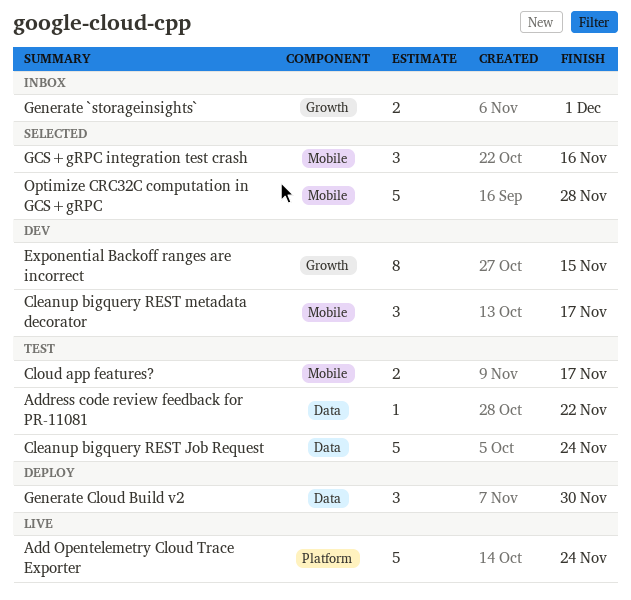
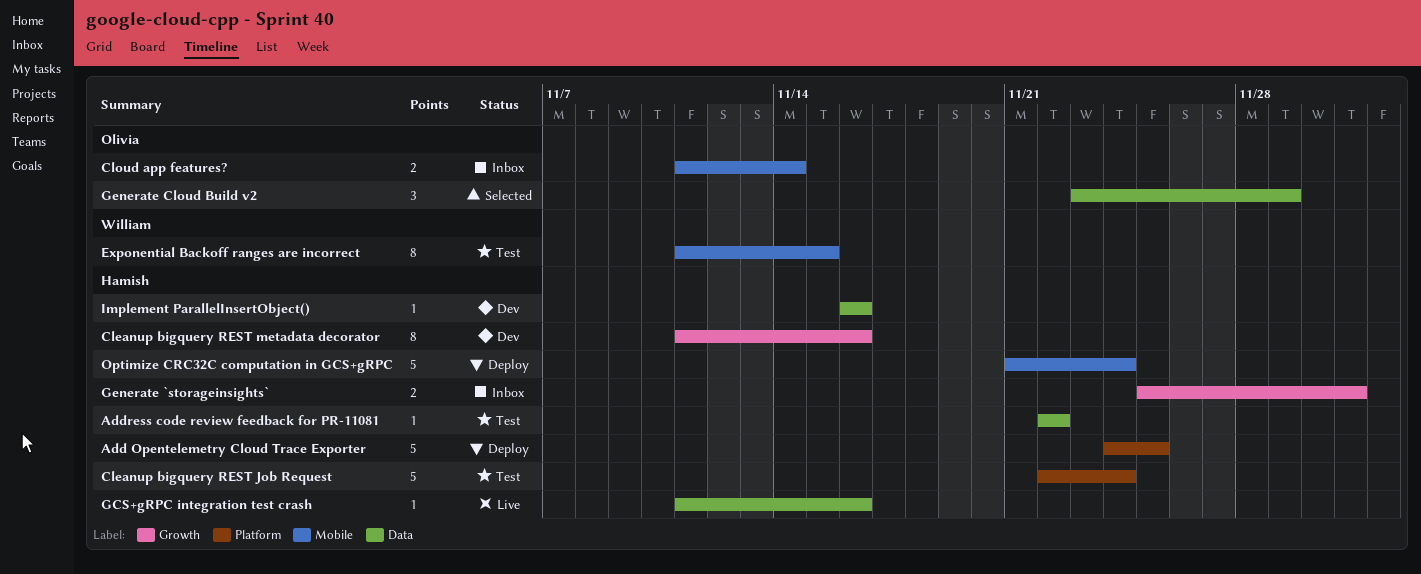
Add Opentelemetry Cloud Trace Exporter, status: Live -> Deploy
Add Opentelemetry Cloud Trace Exporter, due: Nov 24 -> Nov 25
Cleanup bigquery REST Job Request, label: Data -> Platform
Cleanup bigquery REST metadata decorator, label: Mobile -> Growth
Cleanup bigquery REST metadata decorator, estimate: 3 -> 8
Cleanup bigquery REST metadata decorator, due: Nov 17 -> Nov 16
Cloud app features?, status: Test -> Inbox
Cloud app features?, due: Nov 17 -> Nov 14
Exponential Backoff ranges are incorrect, status: Dev -> Test
Exponential Backoff ranges are incorrect, label: Growth -> Mobile
GCS+gRPC integration test crash, status: Selected -> Live
GCS+gRPC integration test crash, label: Mobile -> Data
GCS+gRPC integration test crash, estimate: 3 -> 1
Generate Cloud Build v2, status: Deploy -> Selected
Generate Cloud Build v2, due: Nov 30 -> Nov 29
Implement ParallelInsertObject(): none -> present
Optimize CRC32C computation in GCS+gRPC, status: Selected -> Deploy
Optimize CRC32C computation in GCS+gRPC, due: Nov 28 -> Nov 24

